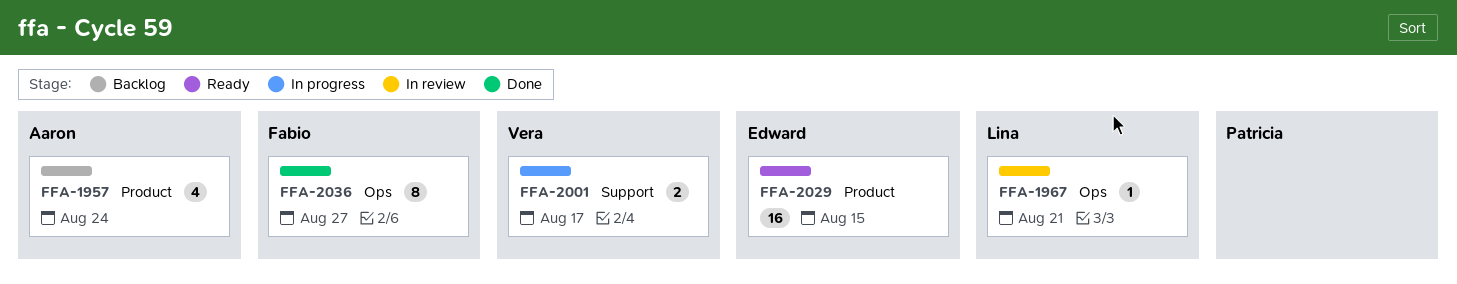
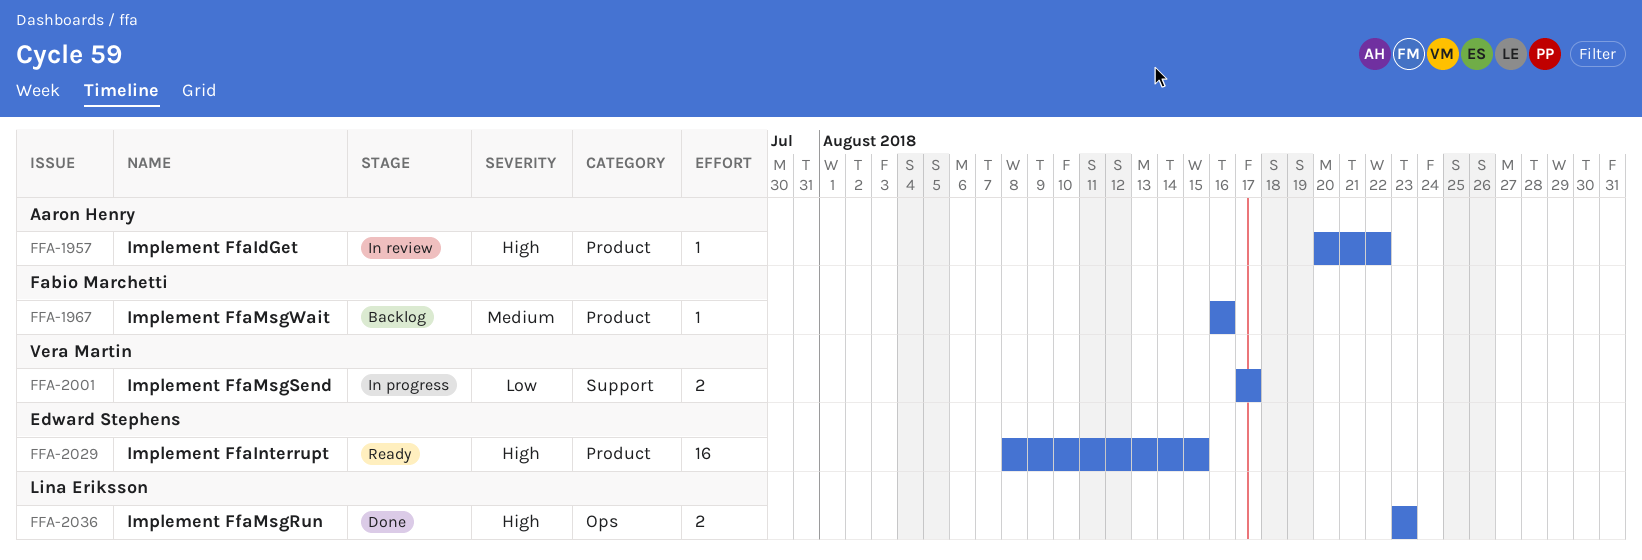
FFA-1957, status: Backlog -> In review
FFA-1957, estimate: 4 -> 1
FFA-1957, due: Aug 24 -> Aug 22
FFA-1967, status: In review -> Backlog
FFA-1967, owner: Lina Eriksson -> Fabio Marchetti
FFA-1967, label: Ops -> Product
FFA-1967, due: Aug 21 -> Aug 16
FFA-2036, owner: Fabio Marchetti -> Lina Eriksson
FFA-2036, estimate: 8 -> 2
FFA-2036, due: Aug 27 -> Aug 23

